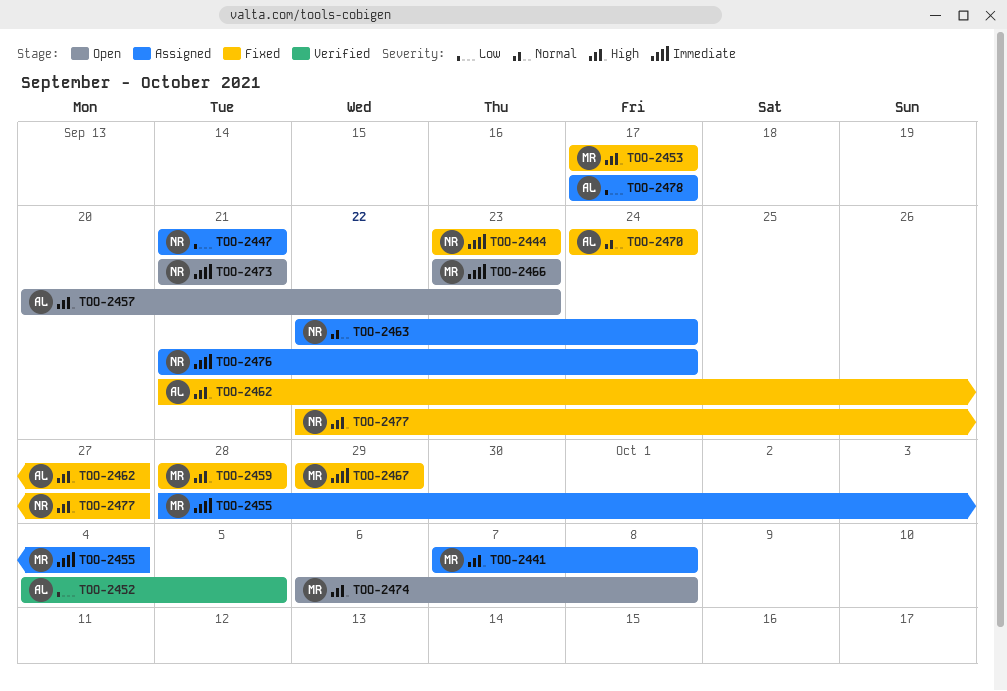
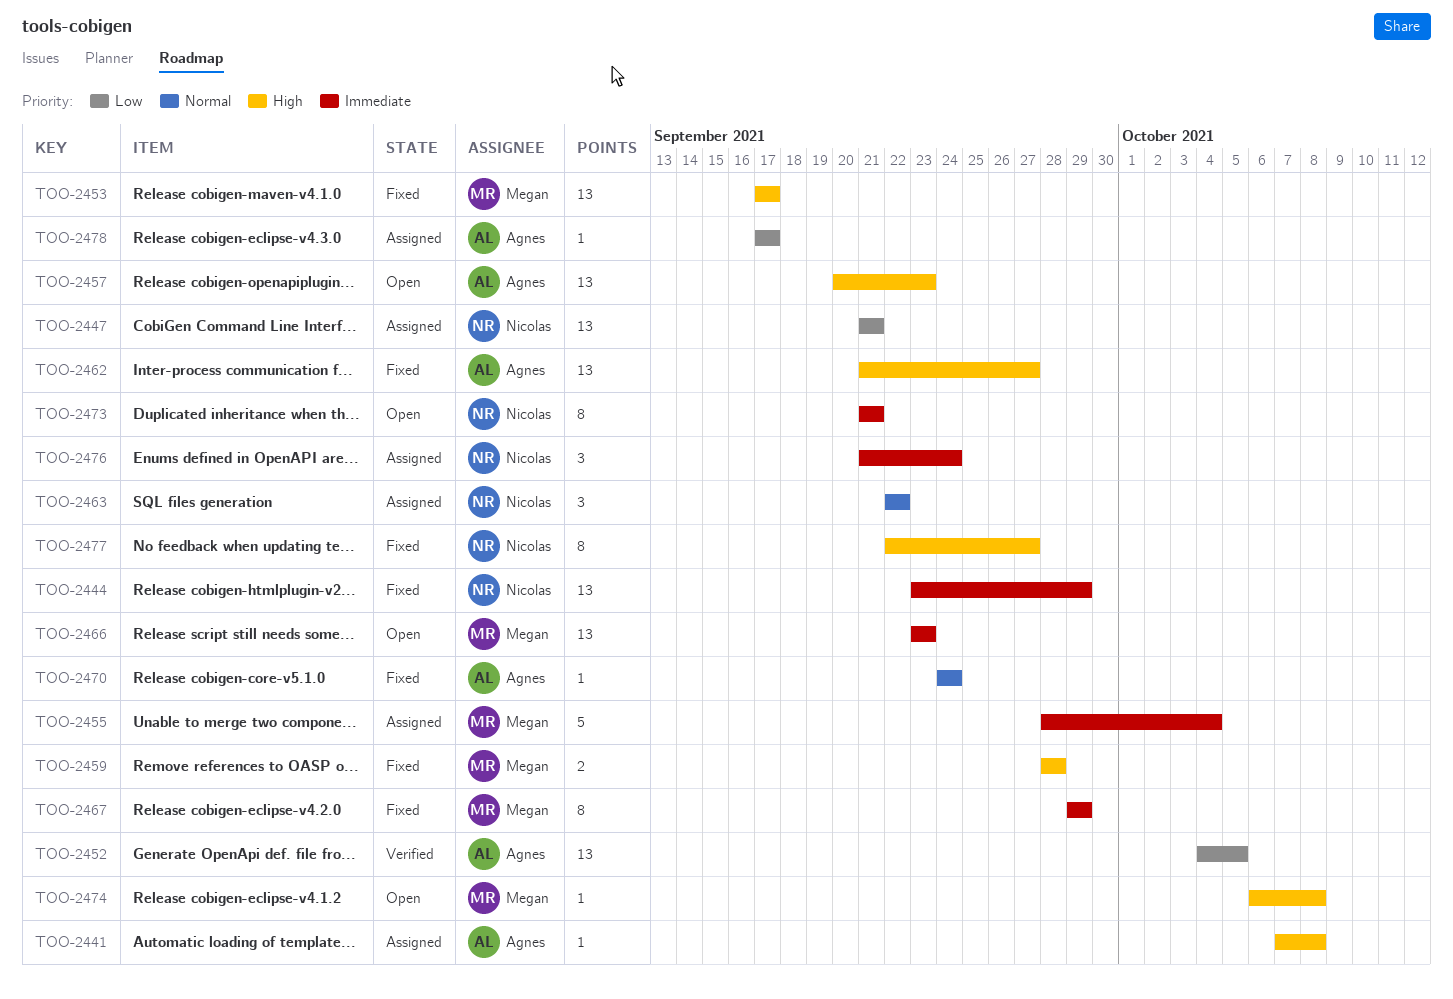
TOO-2441, owner: Megan -> Agnes
TOO-2444, due: Sep 23 -> Sep 29
TOO-2463, due: Sep 24 -> Sep 22

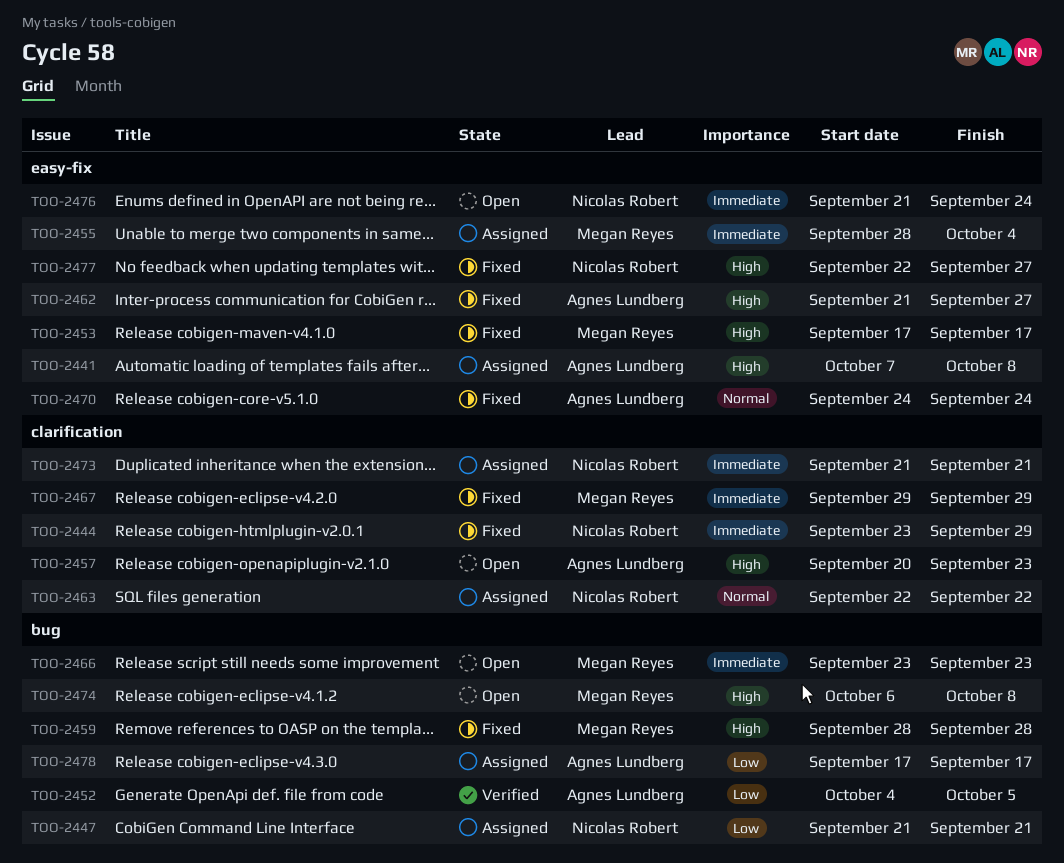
TOO-2473, status: Open -> Assigned
TOO-2476, status: Assigned -> Open

